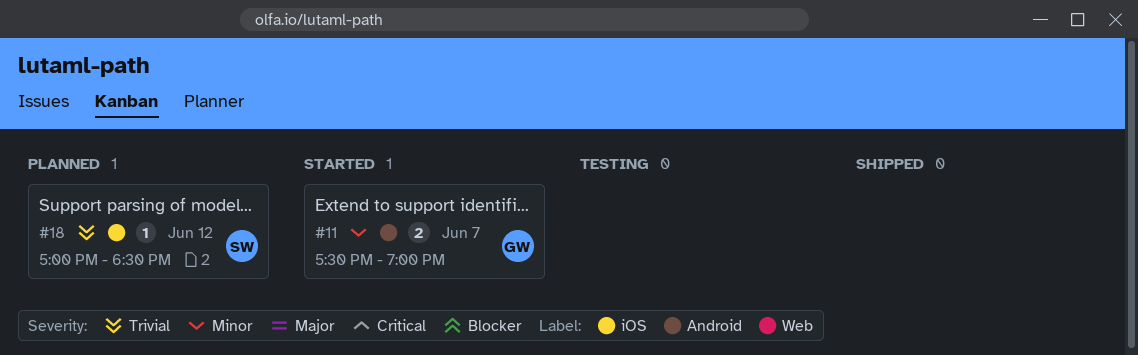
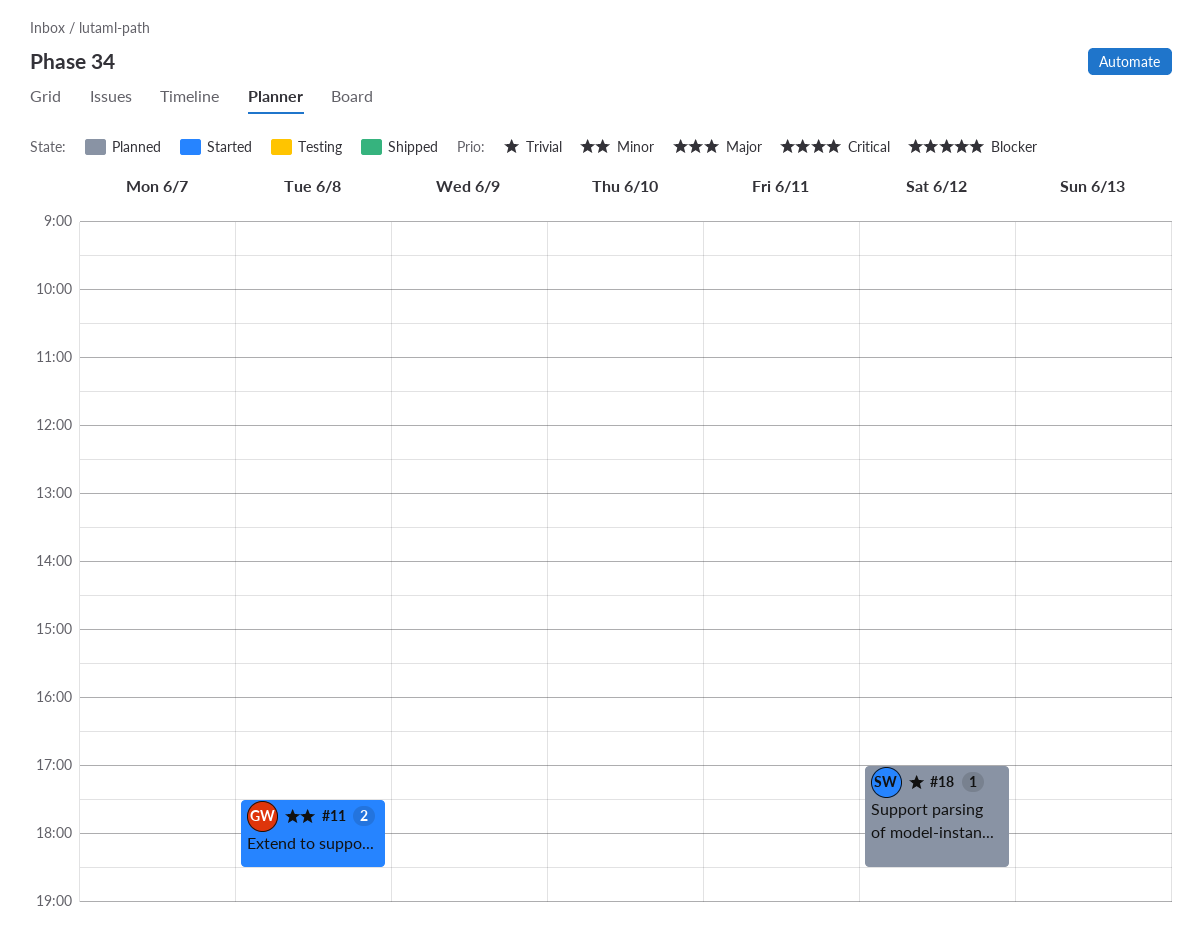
#11, day: Jun 7 -> Jun 8
#11, ends: 19:00 -> 18:30

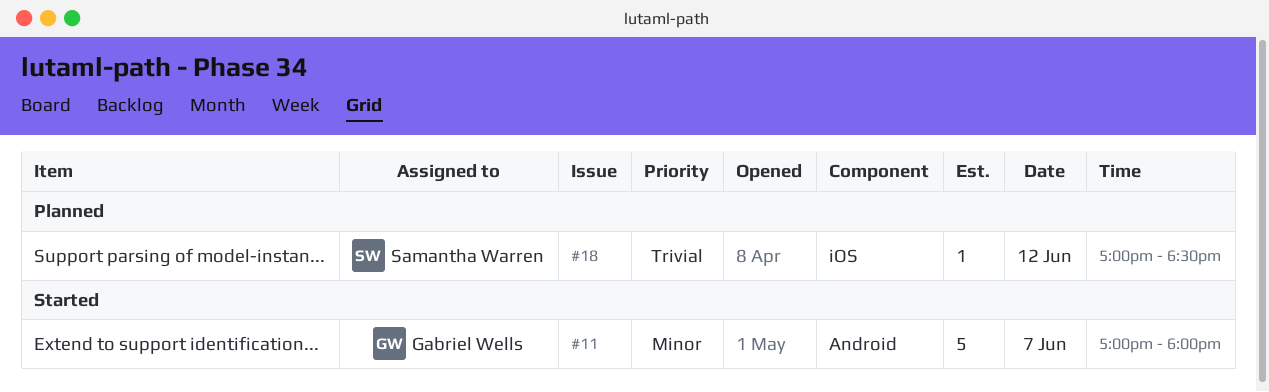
#11, estimate: 2 -> 5
#11, day: Jun 8 -> Jun 7
#11, begins: 17:30 -> 17:00
#11, ends: 18:30 -> 18:00

